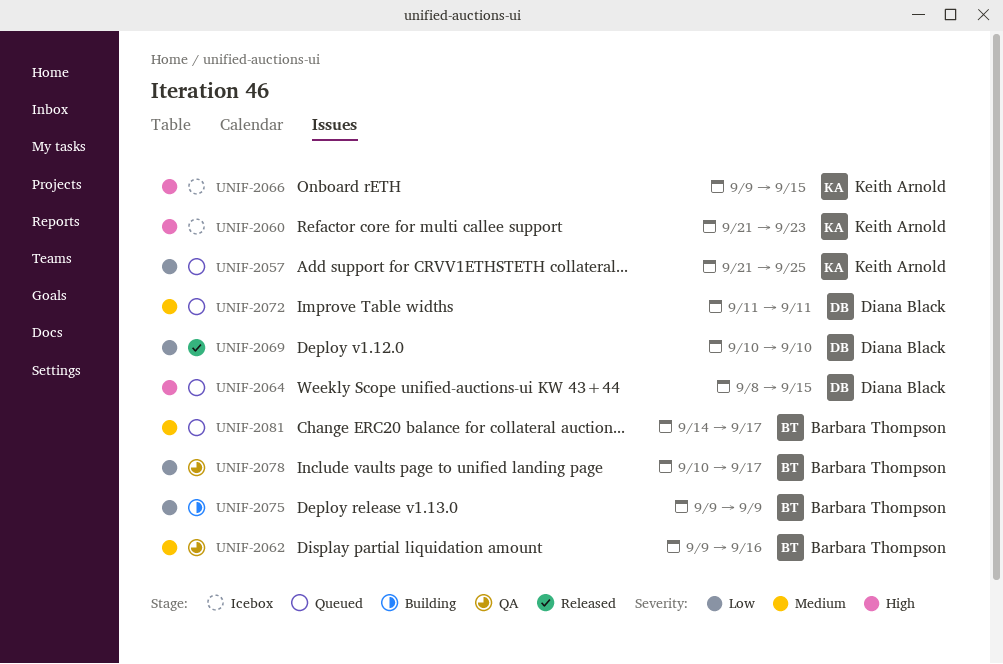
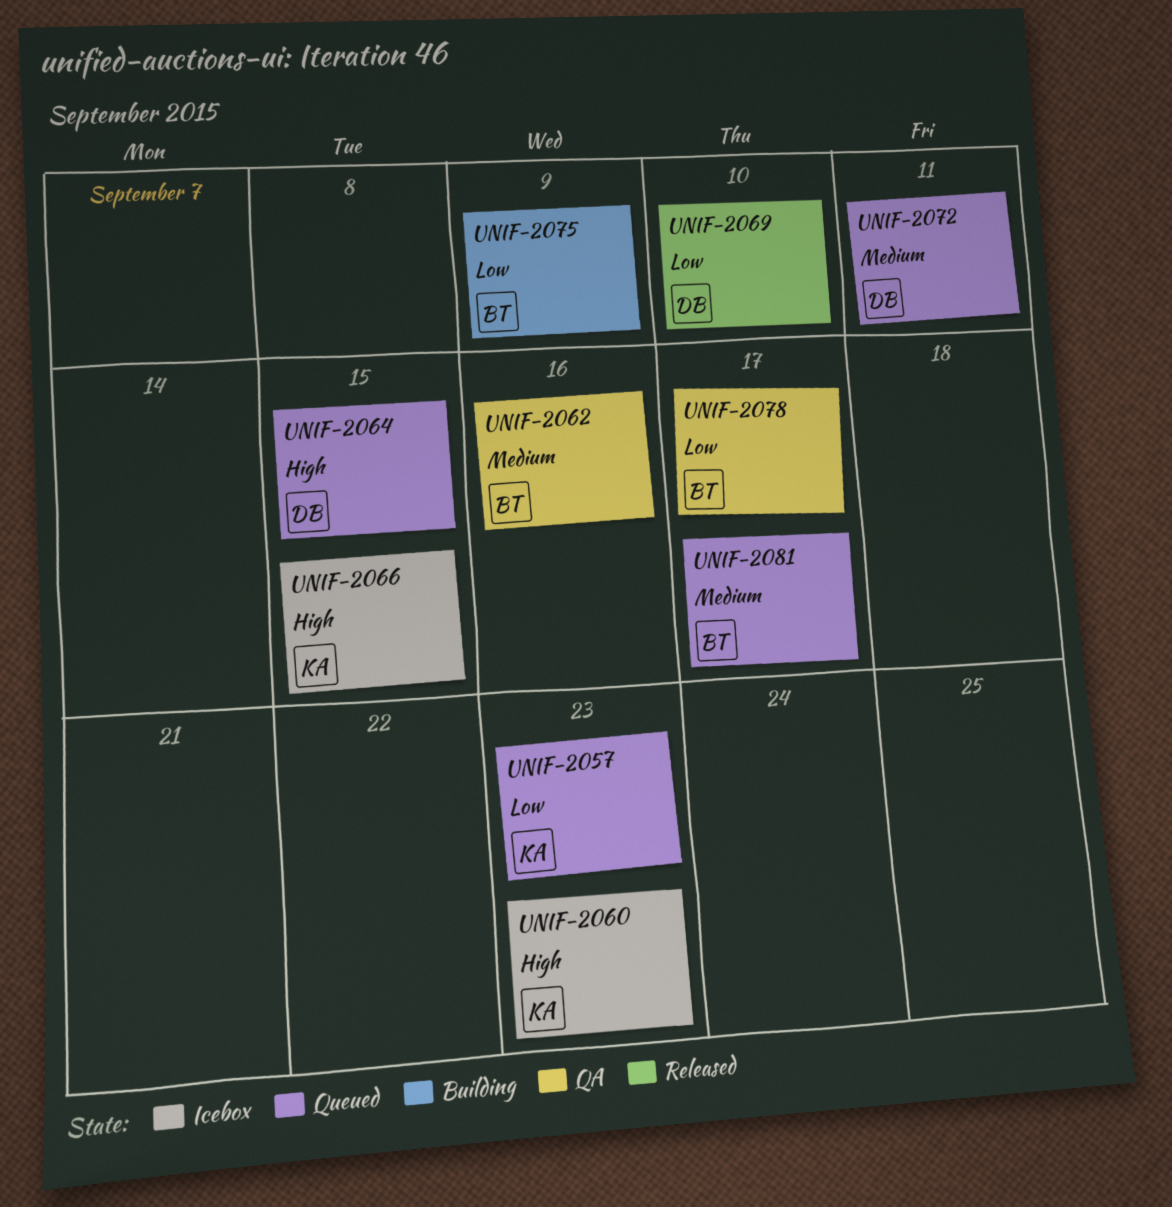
UNIF-2057, due: Sep 25 -> Sep 23

